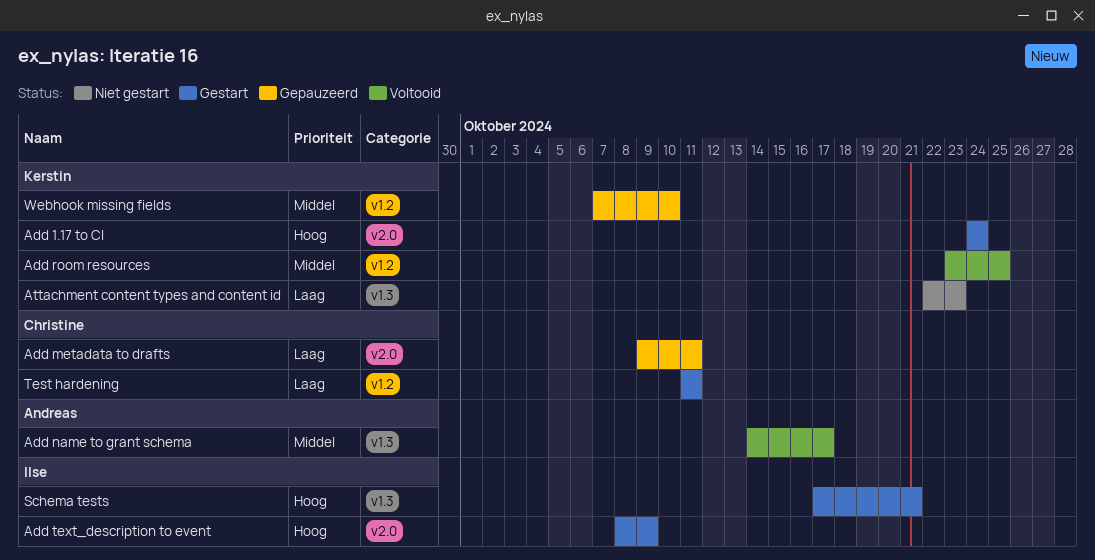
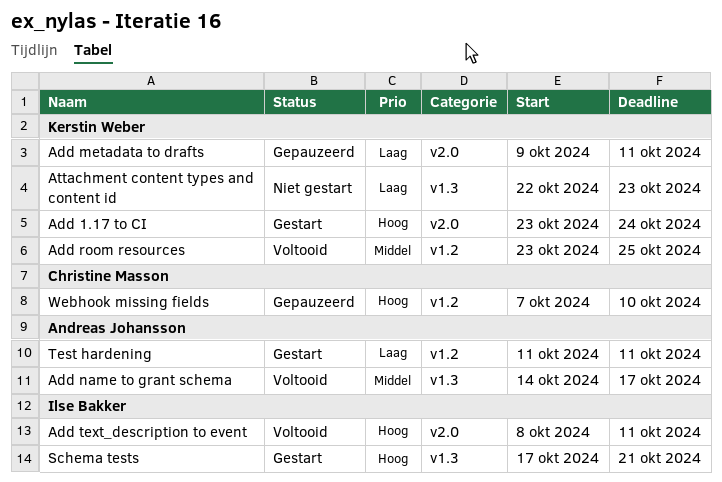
Add 1.17 to CI, start: Oct 24 -> Oct 23
Add metadata to drafts, owner: Christine Masson -> Kerstin Weber
Add text_description to event, status: Gestart -> Voltooid
Add text_description to event, due: Oct 9 -> Oct 11
Test hardening, owner: Christine Masson -> Andreas Johansson
Webhook missing fields, owner: Kerstin Weber -> Christine Masson
Webhook missing fields, priority: Middel -> Hoog

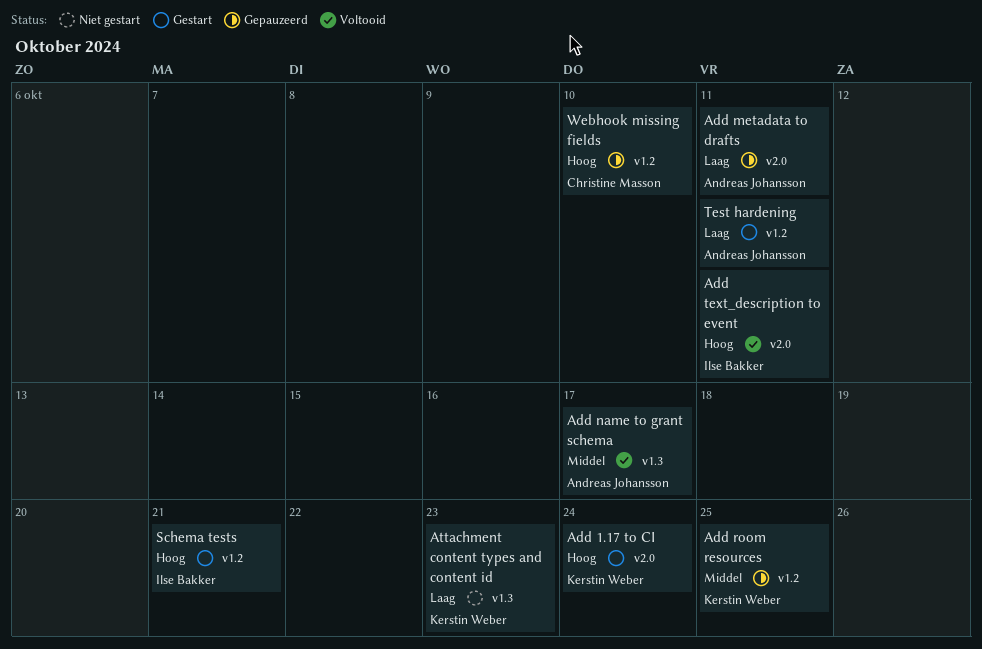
Add metadata to drafts, owner: Kerstin Weber -> Andreas Johansson
Add room resources, status: Voltooid -> Gepauzeerd
Schema tests, label: v1.3 -> v1.2

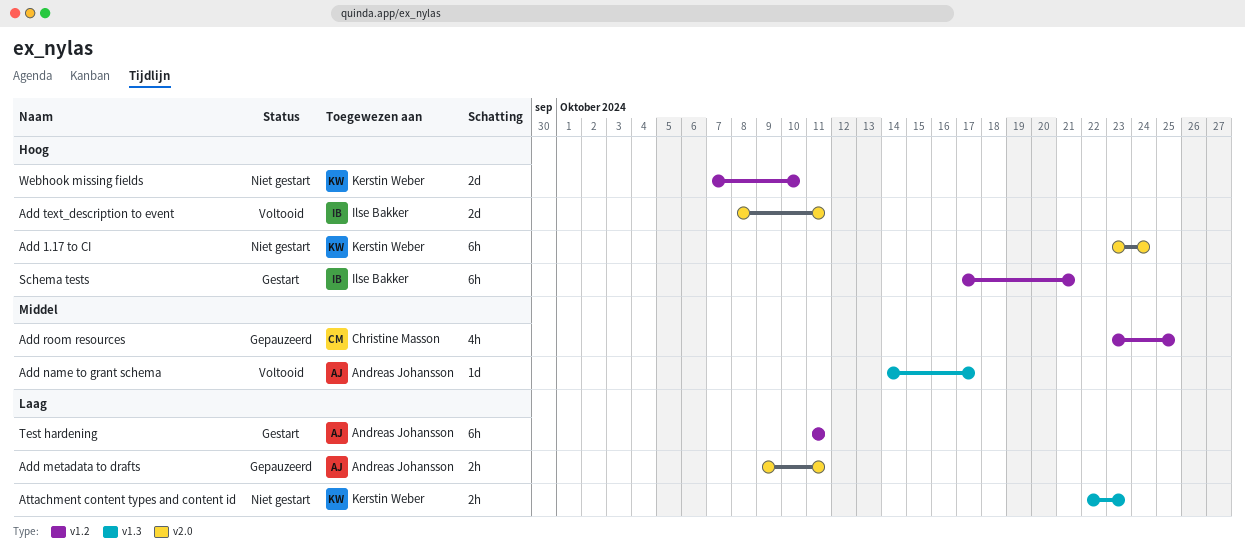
Add 1.17 to CI, status: Gestart -> Niet gestart
Add room resources, owner: Kerstin Weber -> Christine Masson
Webhook missing fields, status: Gepauzeerd -> Niet gestart
Webhook missing fields, owner: Christine Masson -> Kerstin Weber

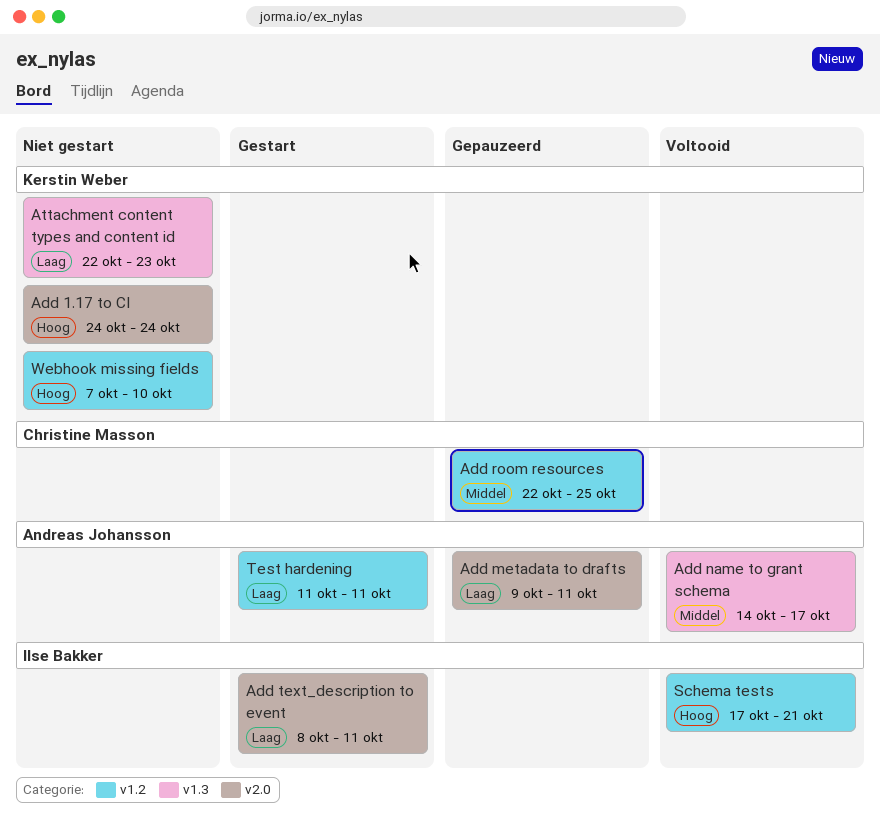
Add 1.17 to CI, start: Oct 23 -> Oct 24
Add room resources, start: Oct 23 -> Oct 22
Add text_description to event, status: Voltooid -> Gestart
Add text_description to event, priority: Hoog -> Laag
Schema tests, status: Gestart -> Voltooid

